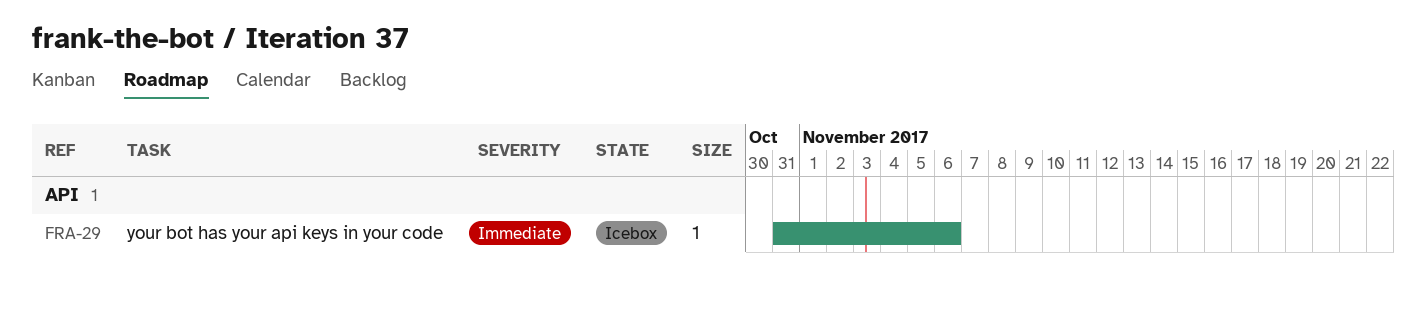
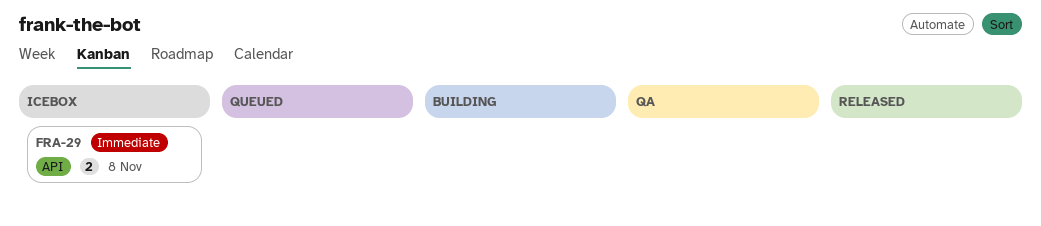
FRA-29, estimate: 1 -> 2
FRA-29, due: Nov 6 -> Nov 8

